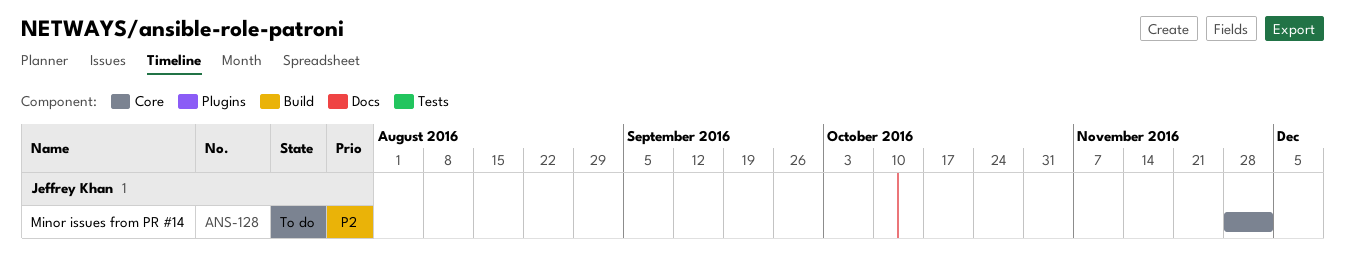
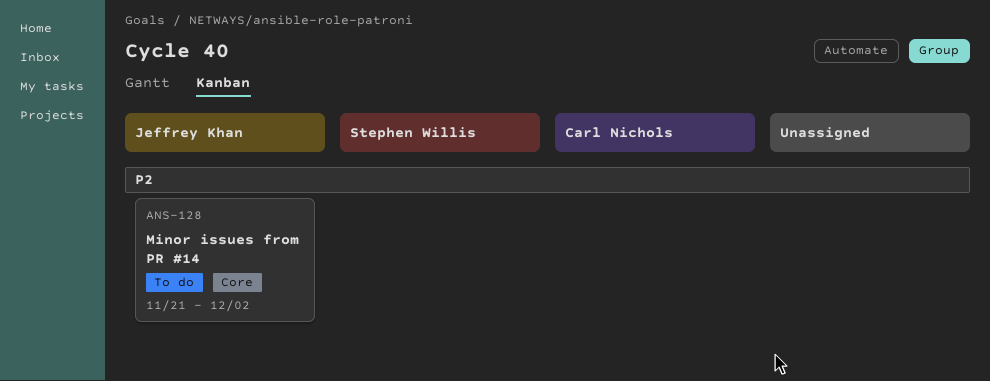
ANS-128, start: Nov 28 -> Nov 21

